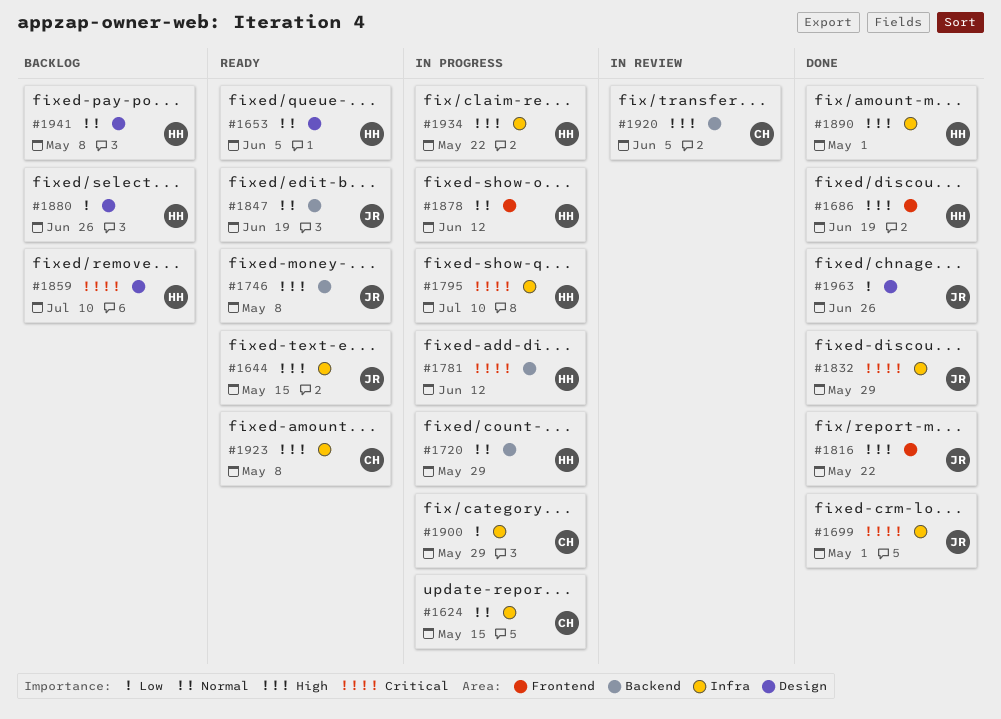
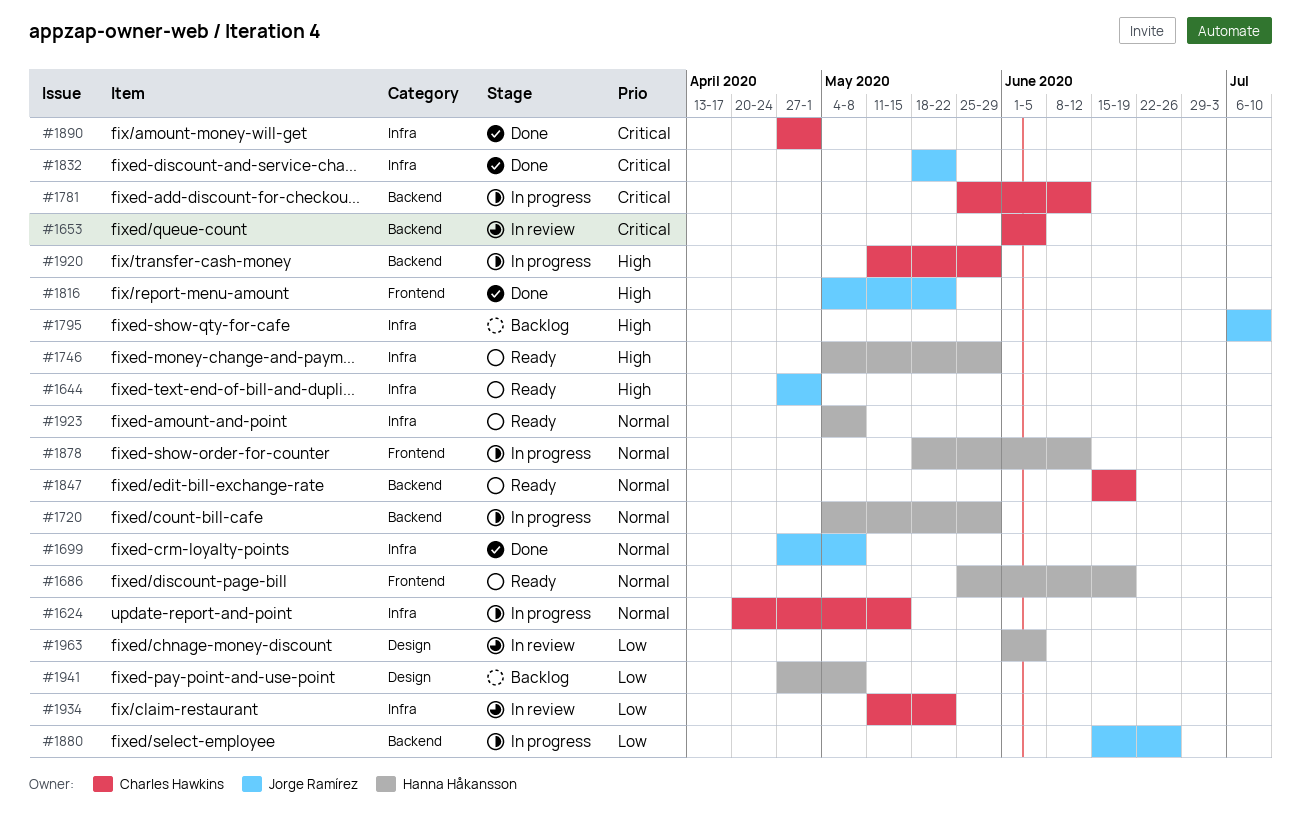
#1644, due: May 15 -> May 1
#1653, status: Ready -> In review
#1653, owner: Hanna Håkansson -> Charles Hawkins
#1653, priority: Normal -> Critical
#1653, label: Design -> Backend
#1686, status: Done -> Ready
#1686, priority: High -> Normal
#1699, priority: Critical -> Normal
#1699, due: May 1 -> May 8
#1746, owner: Jorge Ramírez -> Hanna Håkansson
#1746, label: Backend -> Infra
#1746, due: May 8 -> May 29
#1781, owner: Hanna Håkansson -> Charles Hawkins
#1795, status: In progress -> Backlog
#1795, owner: Hanna Håkansson -> Jorge Ramírez
#1795, priority: Critical -> High
#1832, due: May 29 -> May 22
#1847, owner: Jorge Ramírez -> Charles Hawkins
#1859: present -> none
#1880, status: Backlog -> In progress
#1880, owner: Hanna Håkansson -> Jorge Ramírez
#1880, label: Design -> Backend
#1890, owner: Hanna Håkansson -> Charles Hawkins
#1890, priority: High -> Critical
#1900: present -> none
#1920, status: In review -> In progress
#1920, due: Jun 5 -> May 29
#1923, owner: Charles Hawkins -> Hanna Håkansson
#1923, priority: High -> Normal
#1934, status: In progress -> In review
#1934, owner: Hanna Håkansson -> Charles Hawkins
#1934, priority: High -> Low
#1941, priority: Normal -> Low
#1963, status: Done -> In review
#1963, owner: Jorge Ramírez -> Hanna Håkansson
#1963, due: Jun 26 -> Jun 5

